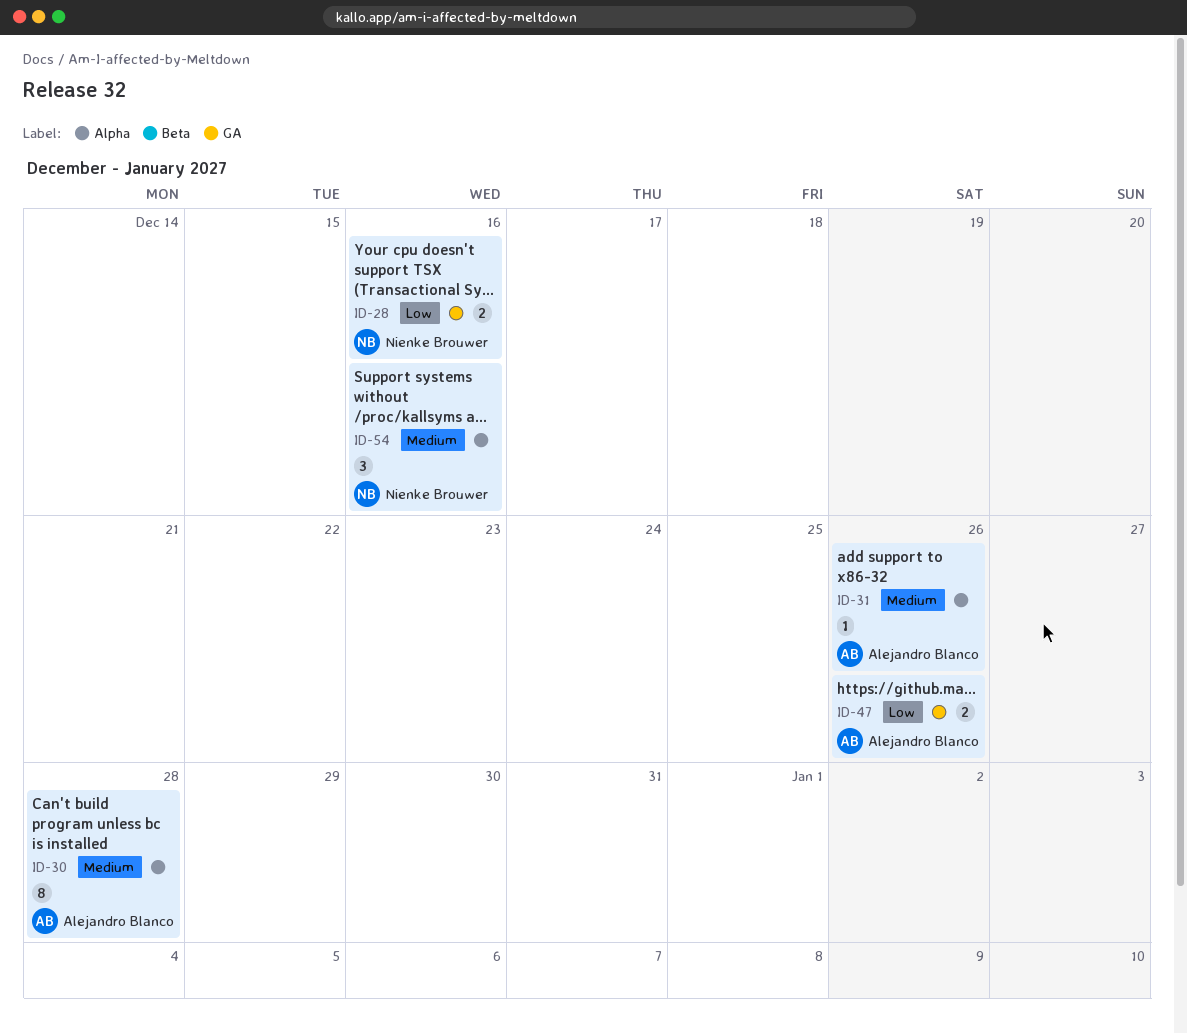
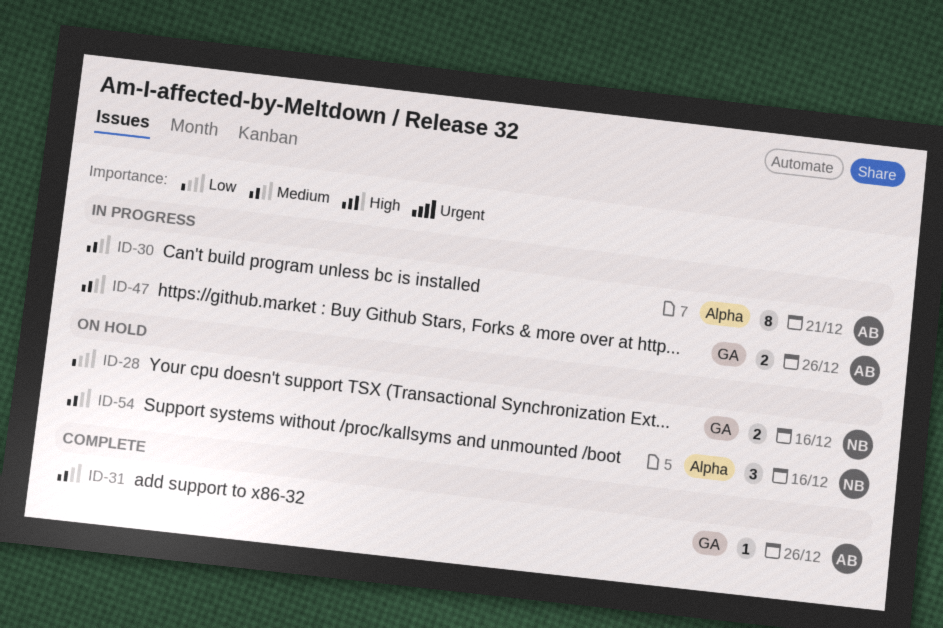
ID-30, due: Dec 28 -> Dec 21
ID-31, label: Alpha -> GA
ID-47, priority: Low -> Medium

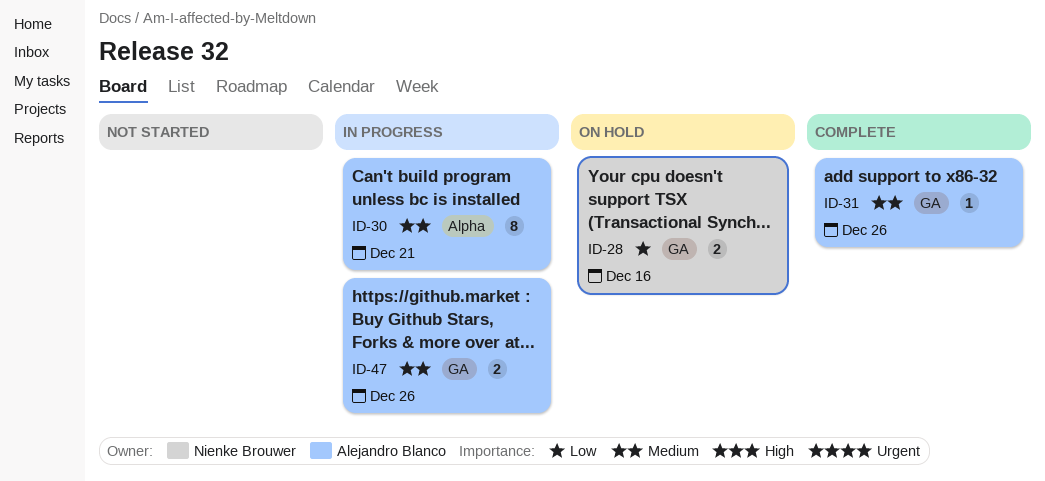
ID-54: present -> none

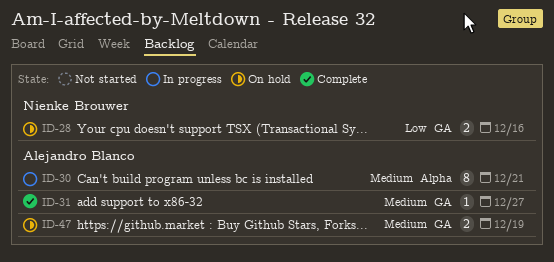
ID-31, due: Dec 26 -> Dec 27
ID-47, status: In progress -> On hold
ID-47, due: Dec 26 -> Dec 19

